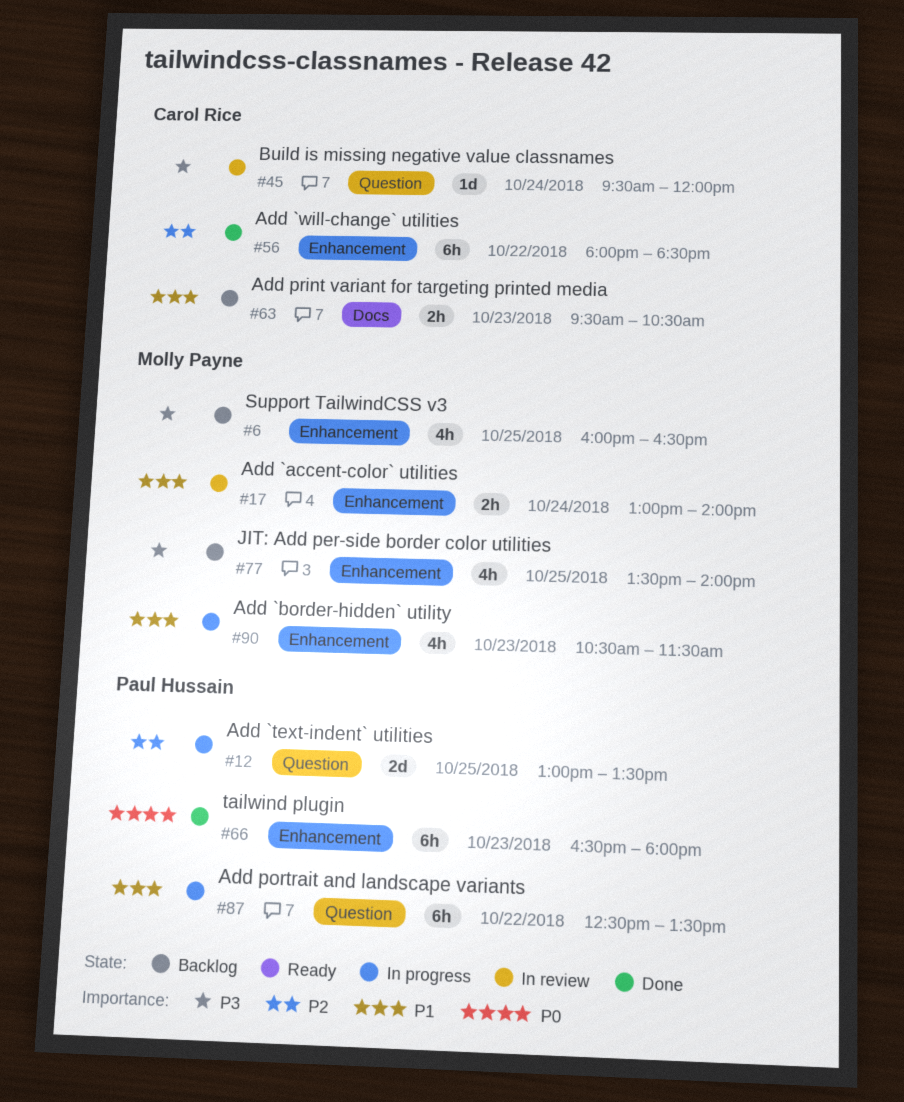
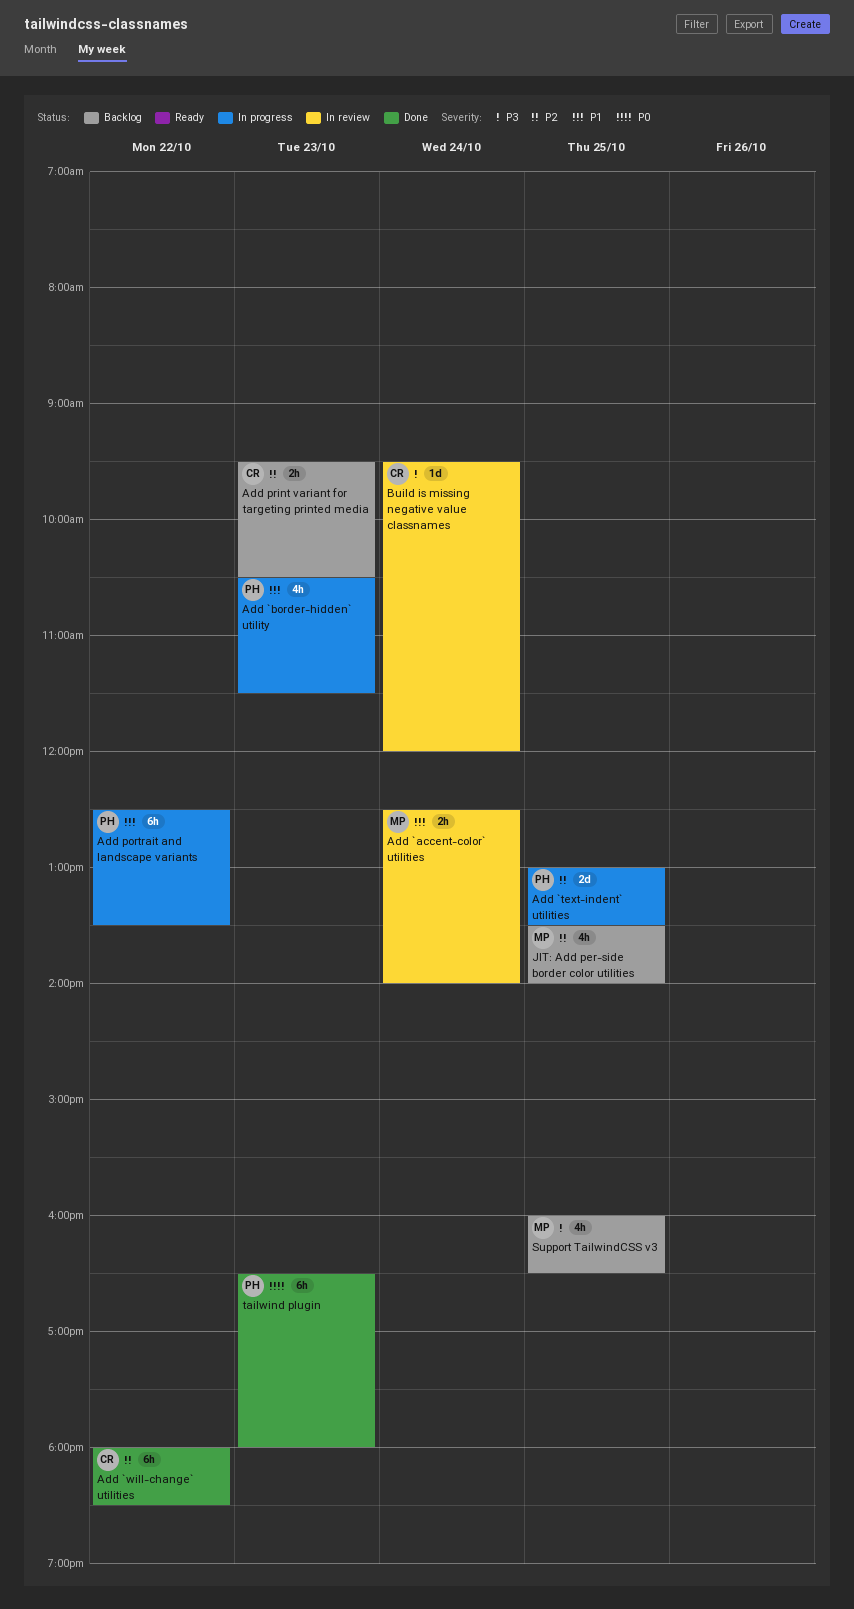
Add `accent-color` utilities, begins: 13:00 -> 12:30
Add `border-hidden` utility, owner: Molly Payne -> Paul Hussain
Add print variant for targeting printed media, priority: P1 -> P2
JIT: Add per-side border color utilities, priority: P3 -> P2

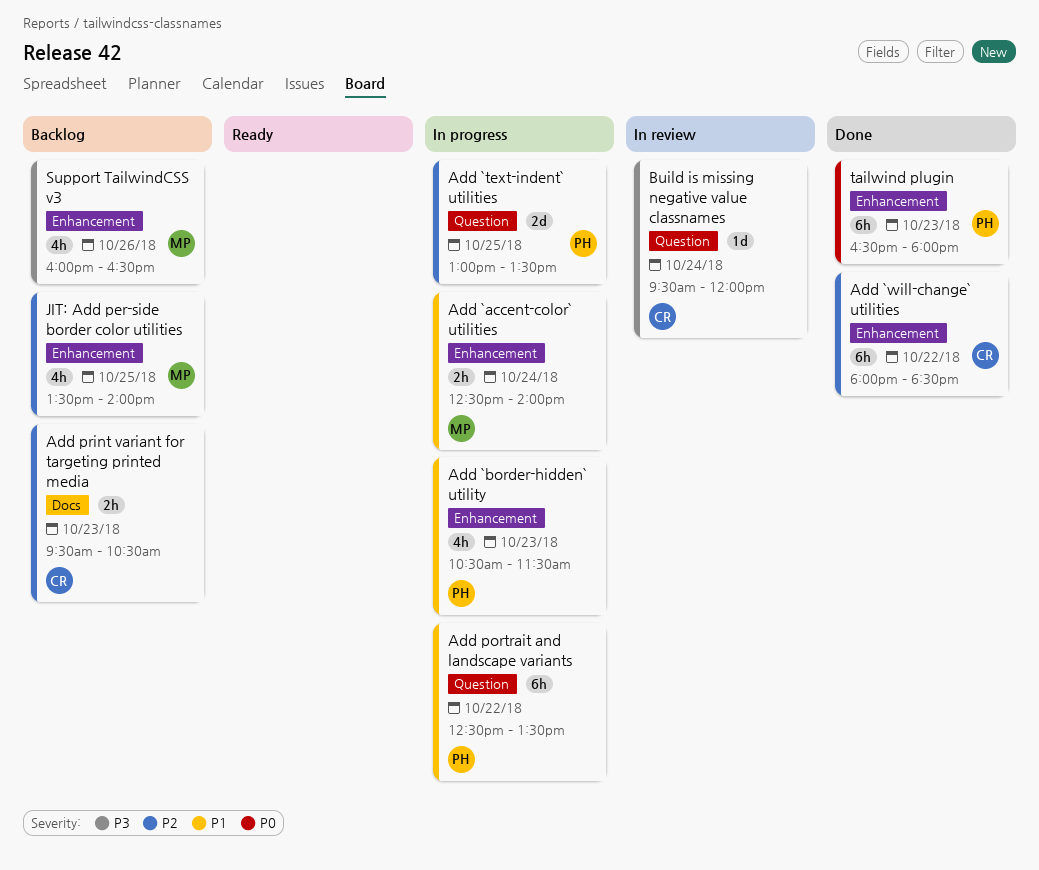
Add `accent-color` utilities, status: In review -> In progress
Support TailwindCSS v3, day: Oct 25 -> Oct 26

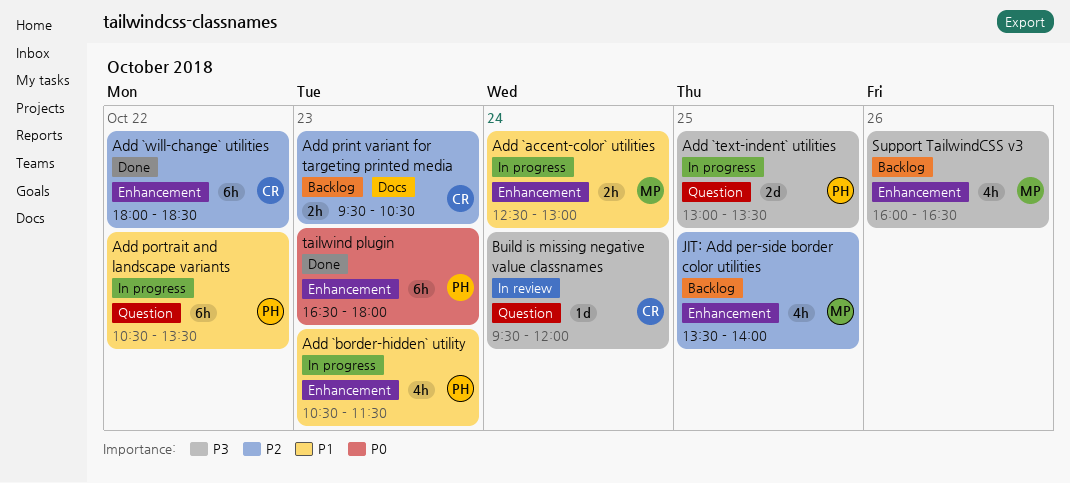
Add `accent-color` utilities, ends: 14:00 -> 13:00
Add `text-indent` utilities, priority: P2 -> P3
Add portrait and landscape variants, begins: 12:30 -> 10:30

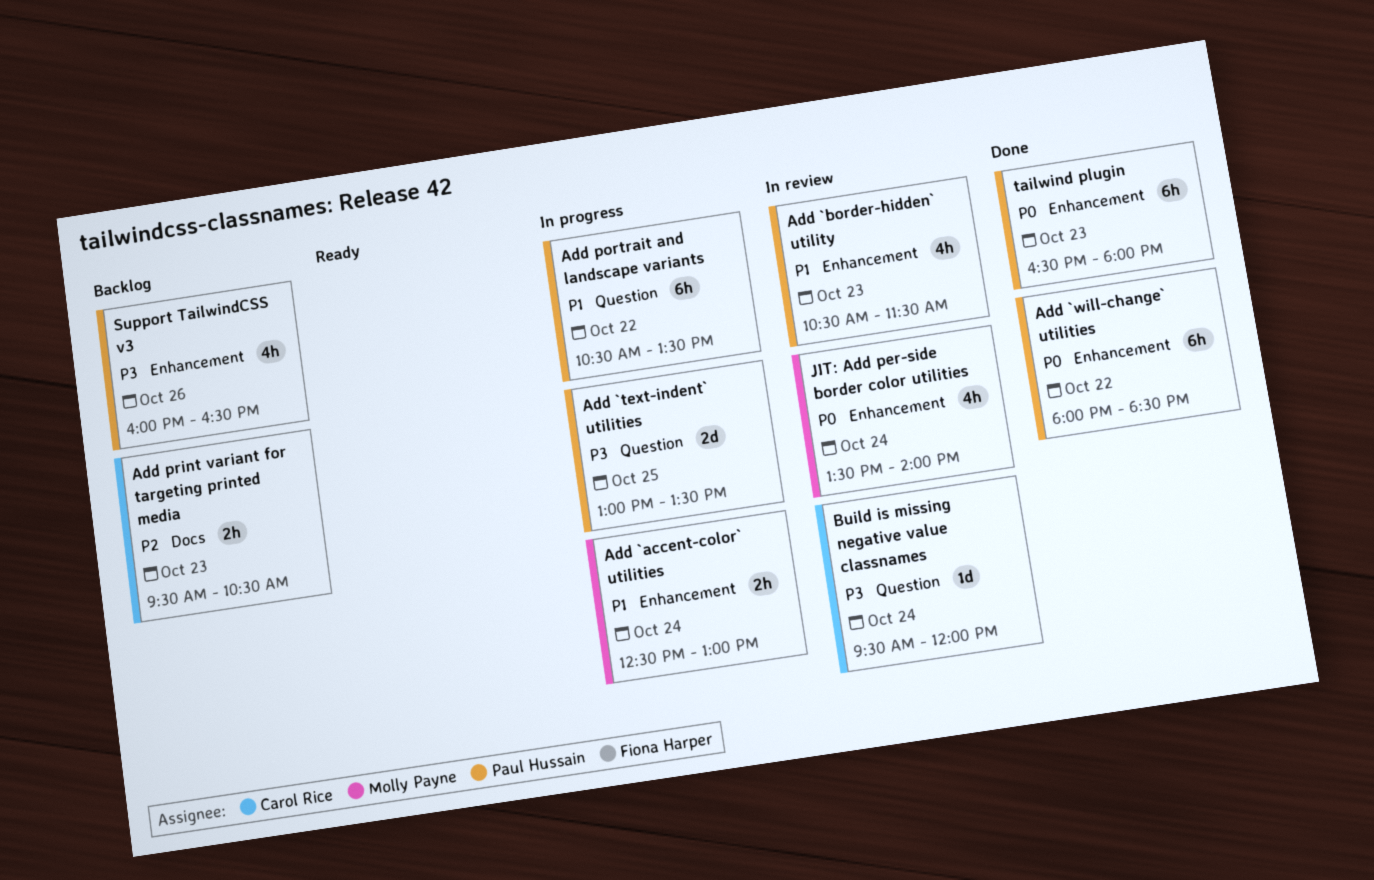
Add `border-hidden` utility, status: In progress -> In review
Add `will-change` utilities, owner: Carol Rice -> Paul Hussain
Add `will-change` utilities, priority: P2 -> P0
JIT: Add per-side border color utilities, status: Backlog -> In review
JIT: Add per-side border color utilities, priority: P2 -> P0
JIT: Add per-side border color utilities, day: Oct 25 -> Oct 24
Support TailwindCSS v3, owner: Molly Payne -> Paul Hussain

